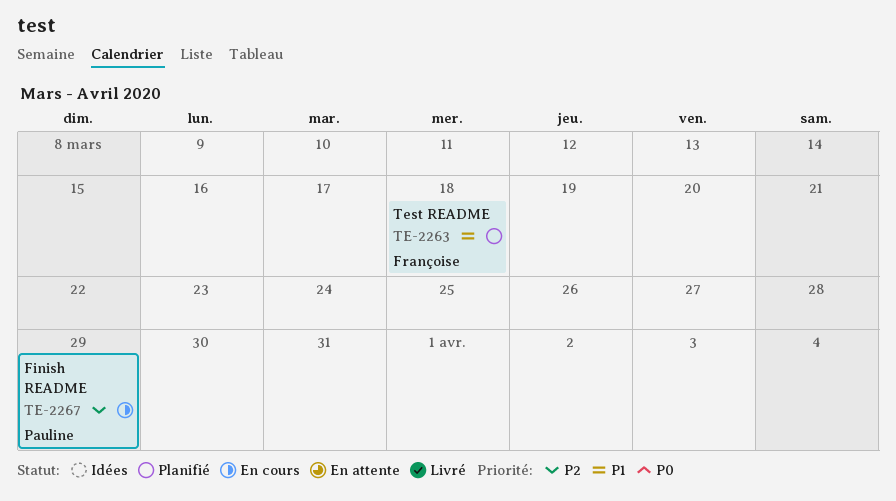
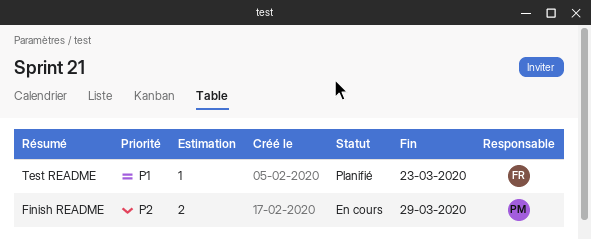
Test README, due: Mar 18 -> Mar 23

